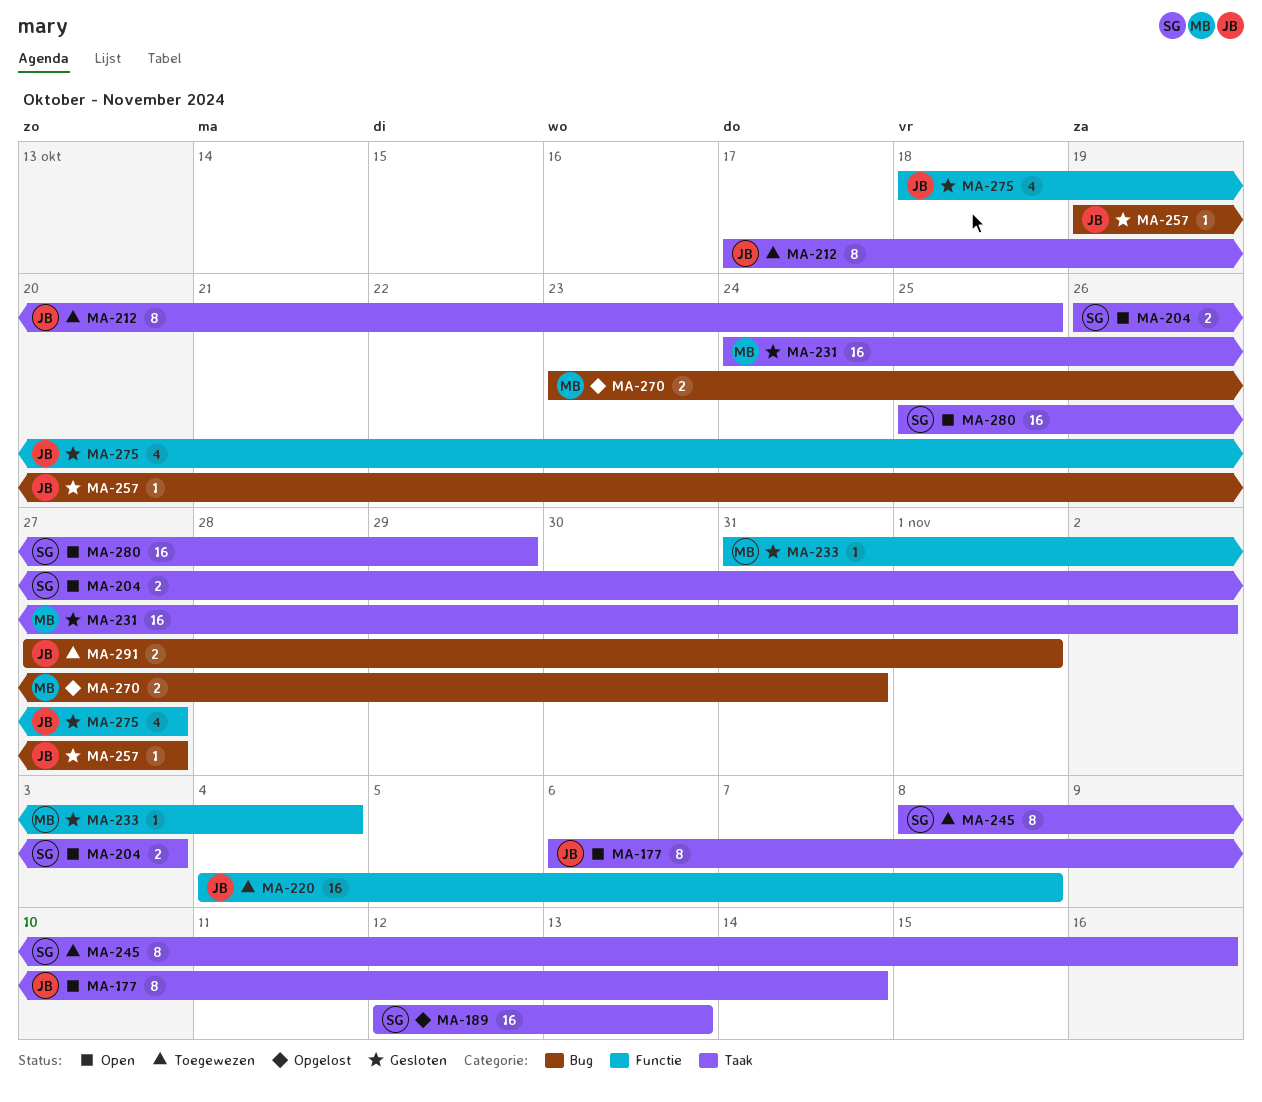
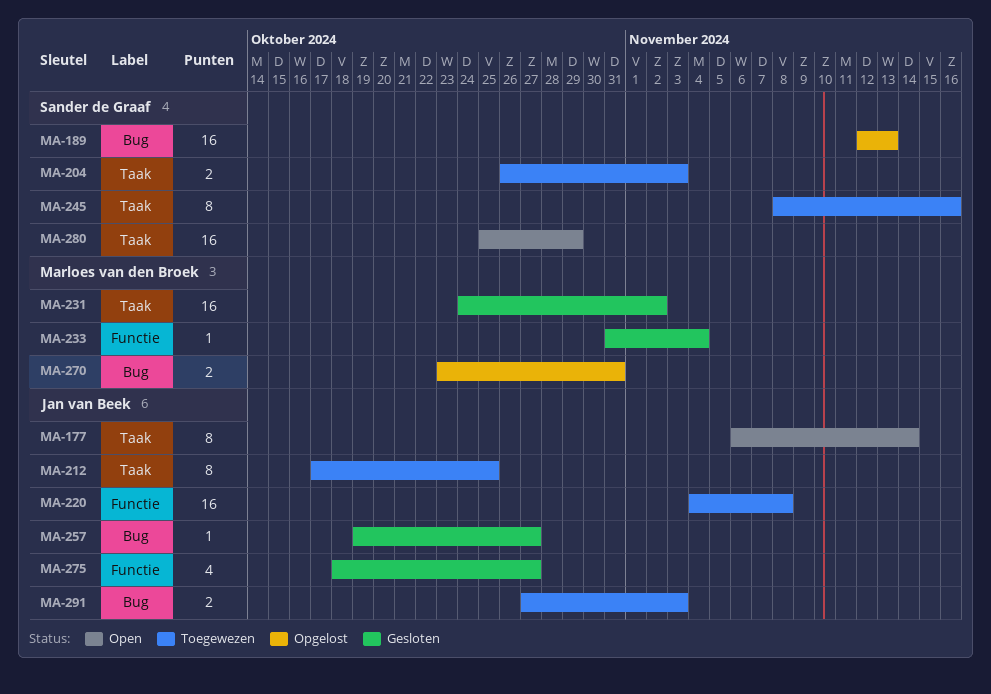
MA-189, label: Taak -> Bug
MA-204, status: Open -> Toegewezen
MA-291, due: Nov 1 -> Nov 3

